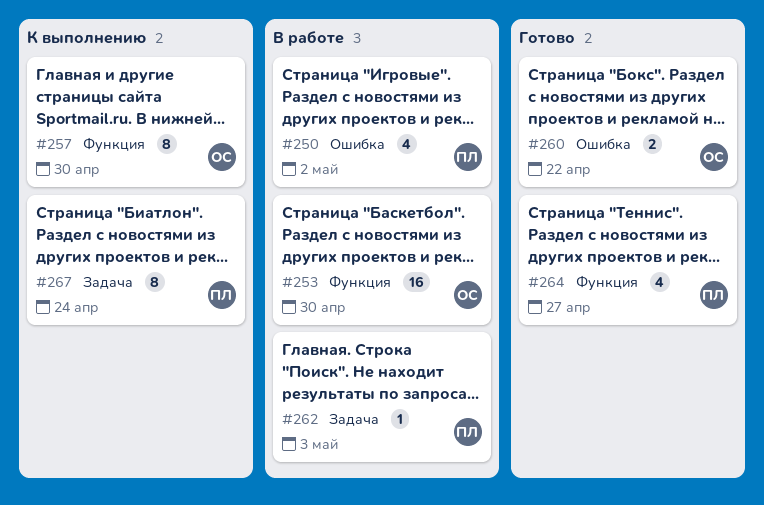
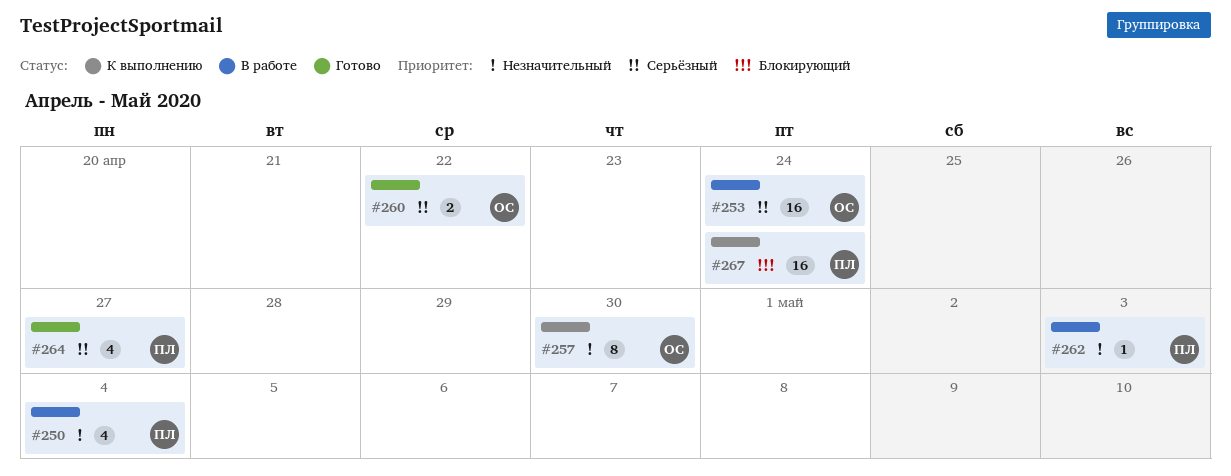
#250, due: May 2 -> May 4
#253, due: Apr 30 -> Apr 24
#267, estimate: 8 -> 16

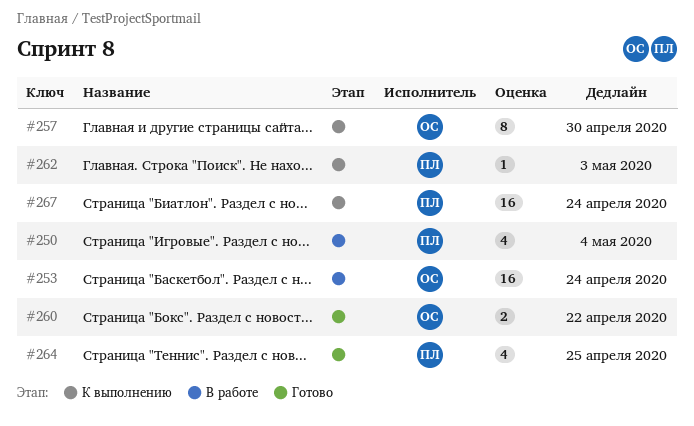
#262, status: В работе -> К выполнению
#264, due: Apr 27 -> Apr 25

